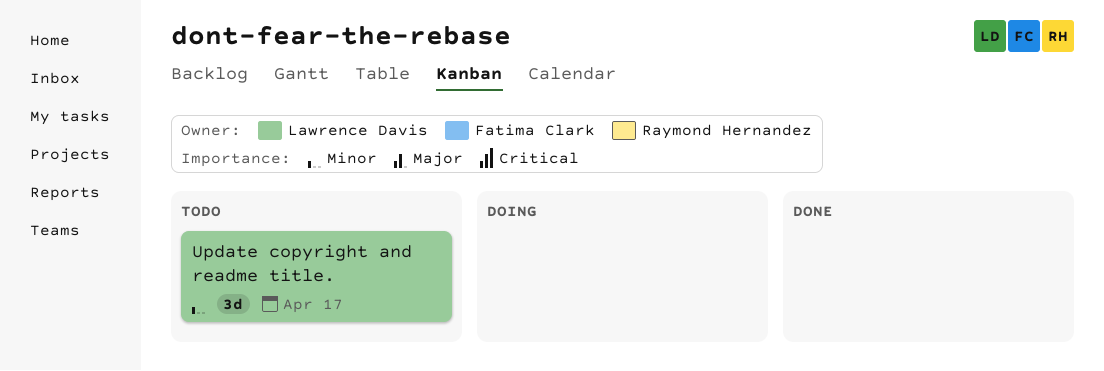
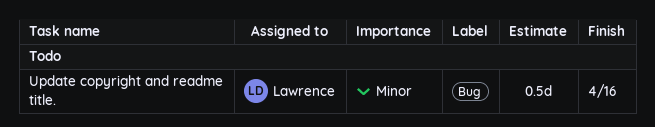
Update copyright and readme title., estimate: 3d -> 0.5d
Update copyright and readme title., due: Apr 17 -> Apr 16

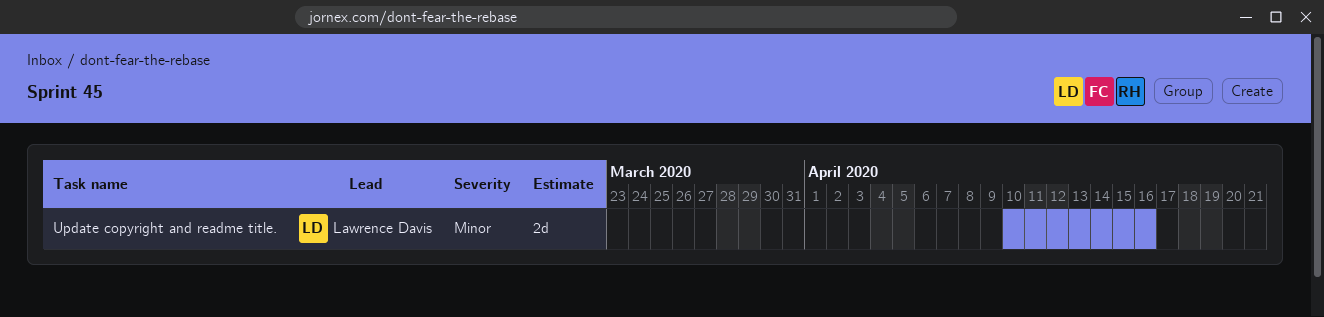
Update copyright and readme title., estimate: 0.5d -> 2d

